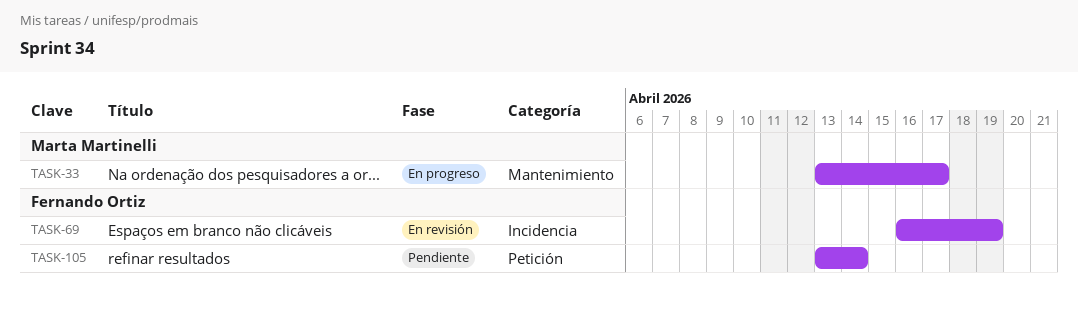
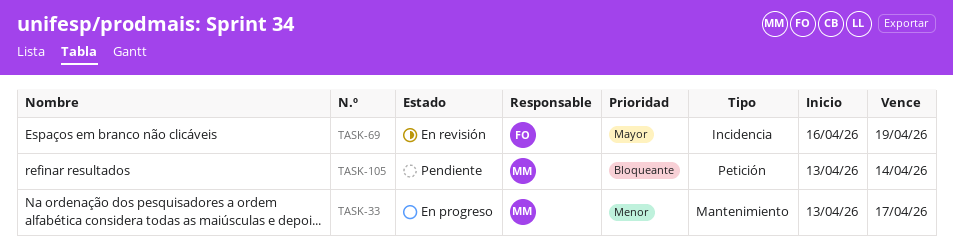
TASK-105, owner: Fernando Ortiz -> Marta Martinelli

